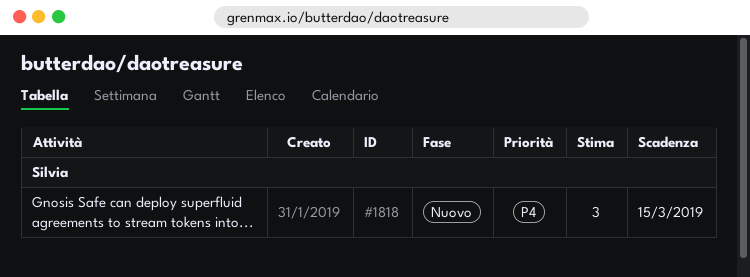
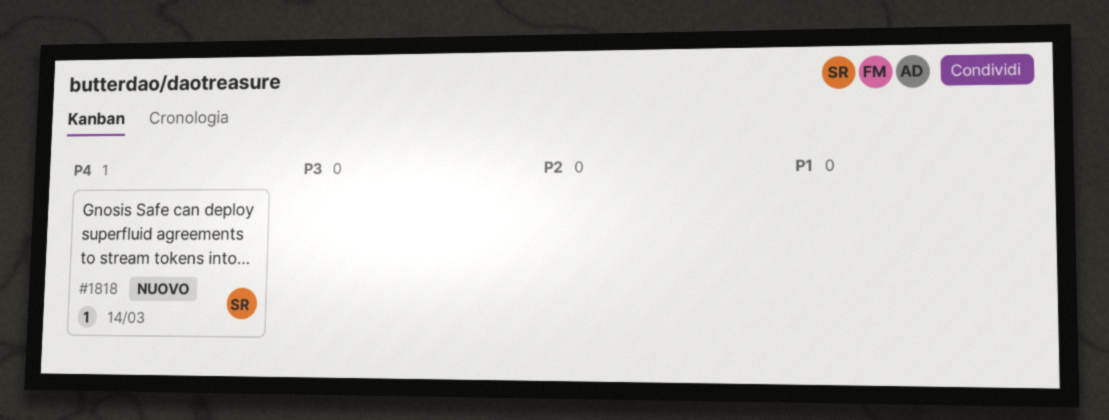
#1818, estimate: 3 -> 1
#1818, due: Mar 15 -> Mar 14

